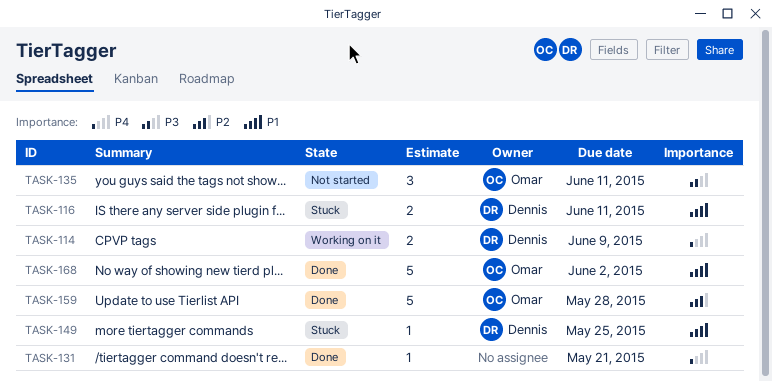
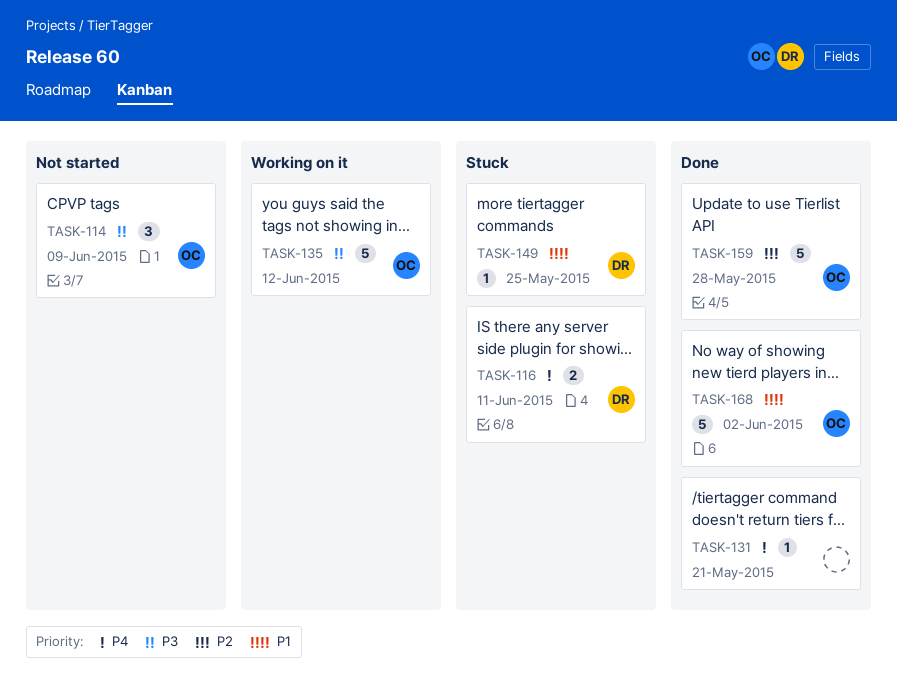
TASK-114, status: Working on it -> Not started
TASK-114, owner: Dennis -> Omar
TASK-114, priority: P4 -> P3
TASK-114, estimate: 2 -> 3
TASK-116, priority: P1 -> P4
TASK-135, status: Not started -> Working on it
TASK-135, estimate: 3 -> 5
TASK-135, due: Jun 11 -> Jun 12

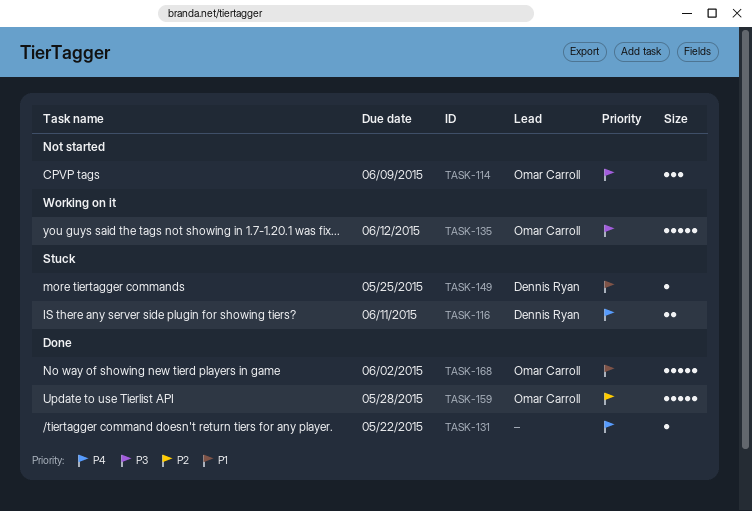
TASK-131, due: May 21 -> May 22

